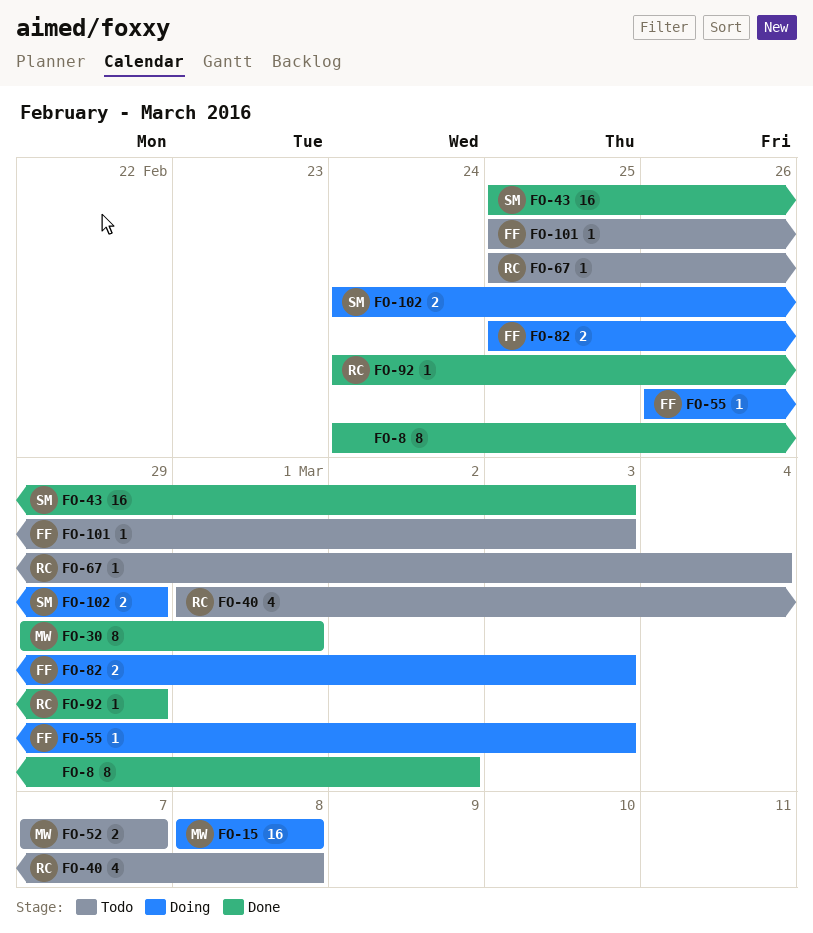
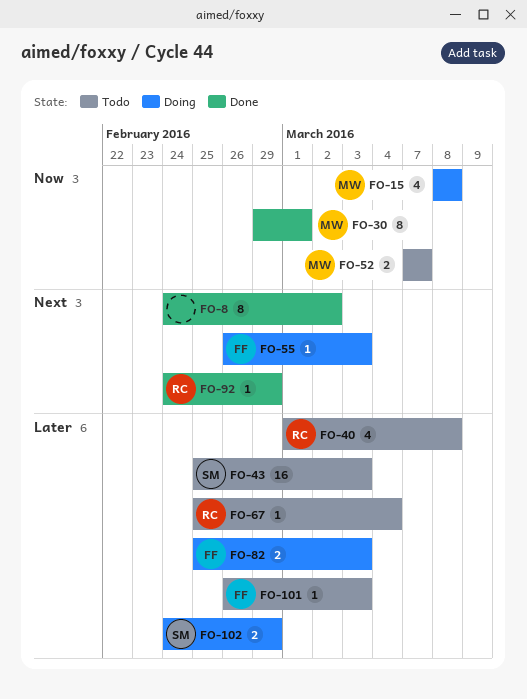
FO-15, estimate: 16 -> 4
FO-43, status: Done -> Todo
FO-101, start: Feb 25 -> Feb 26

